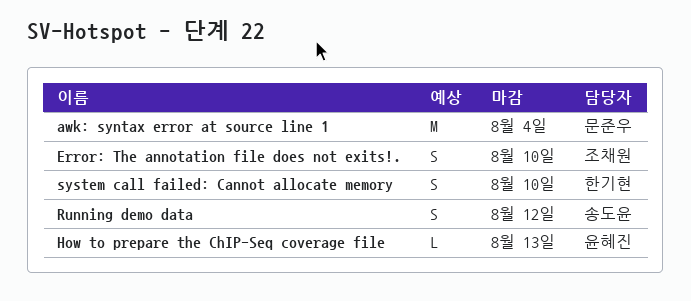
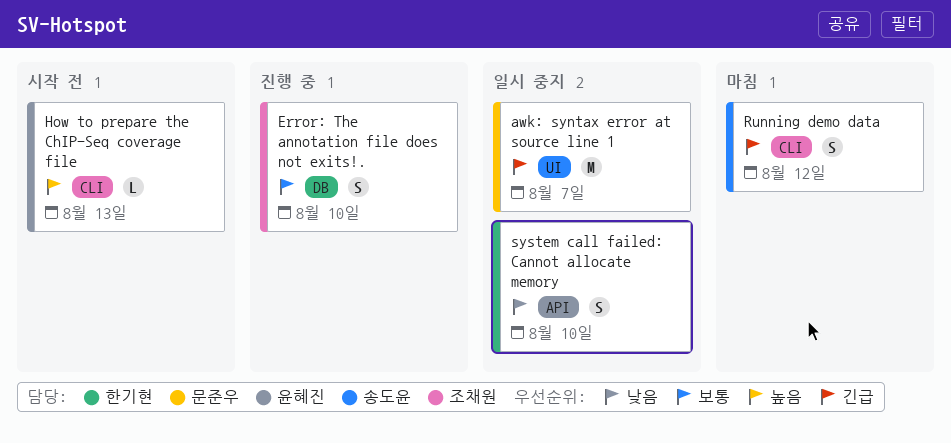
awk: syntax error at source line 1, due: Aug 4 -> Aug 7

